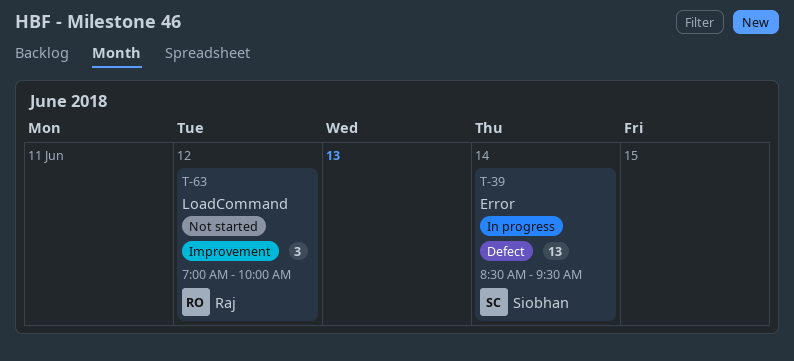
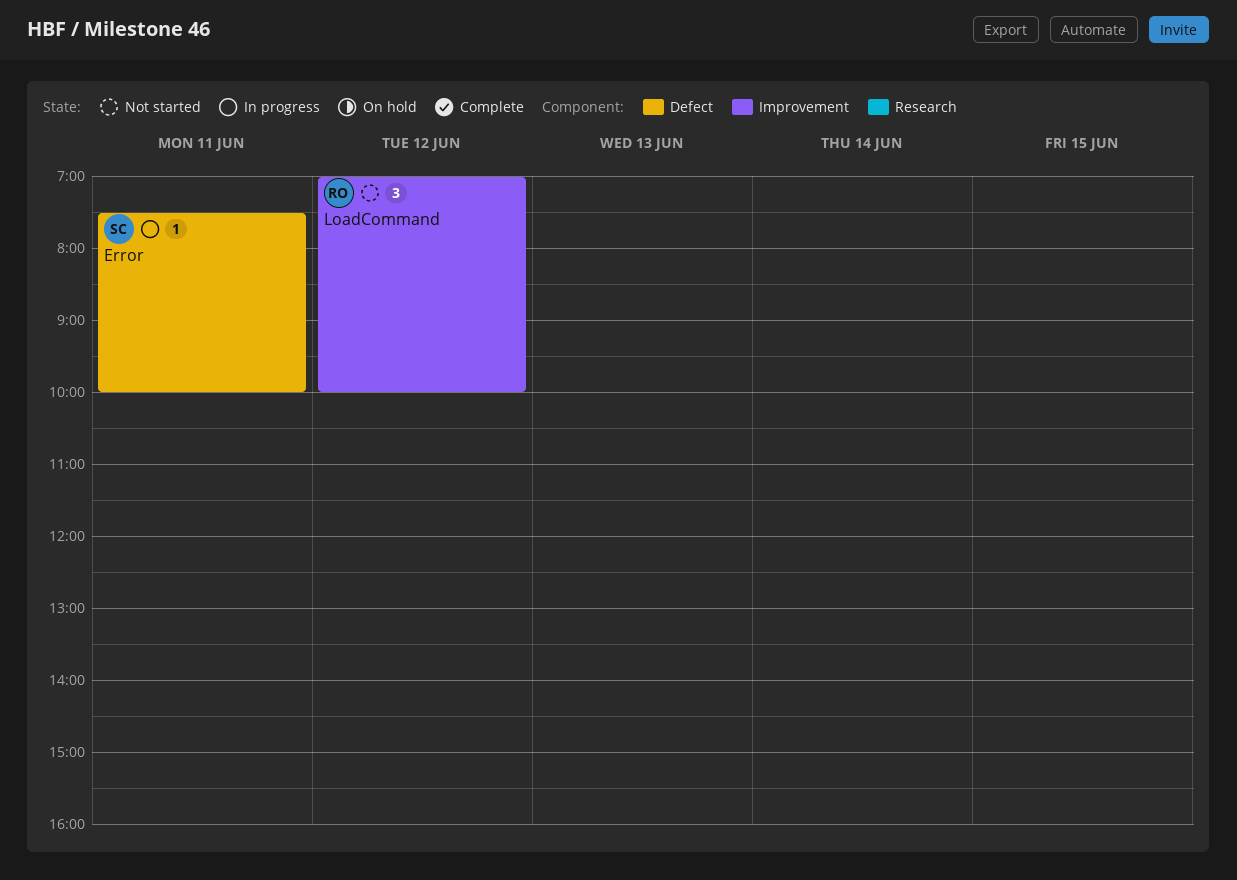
Error, estimate: 13 -> 1
Error, day: Jun 14 -> Jun 11
Error, begins: 08:30 -> 07:30
Error, ends: 09:30 -> 10:00

